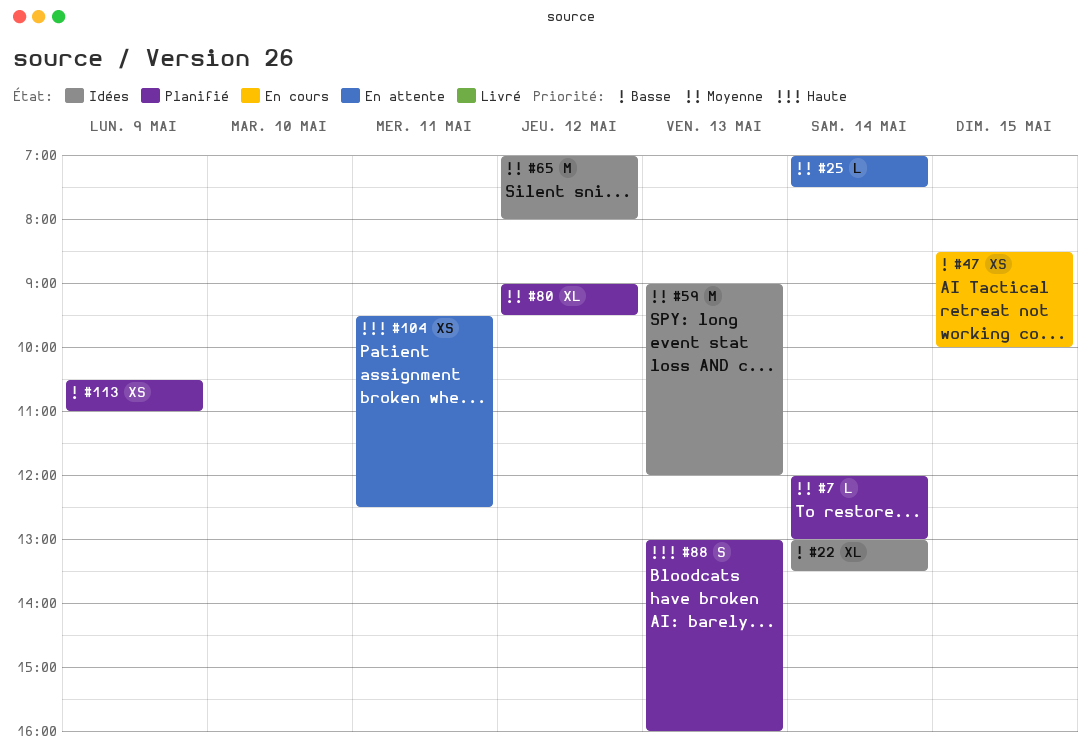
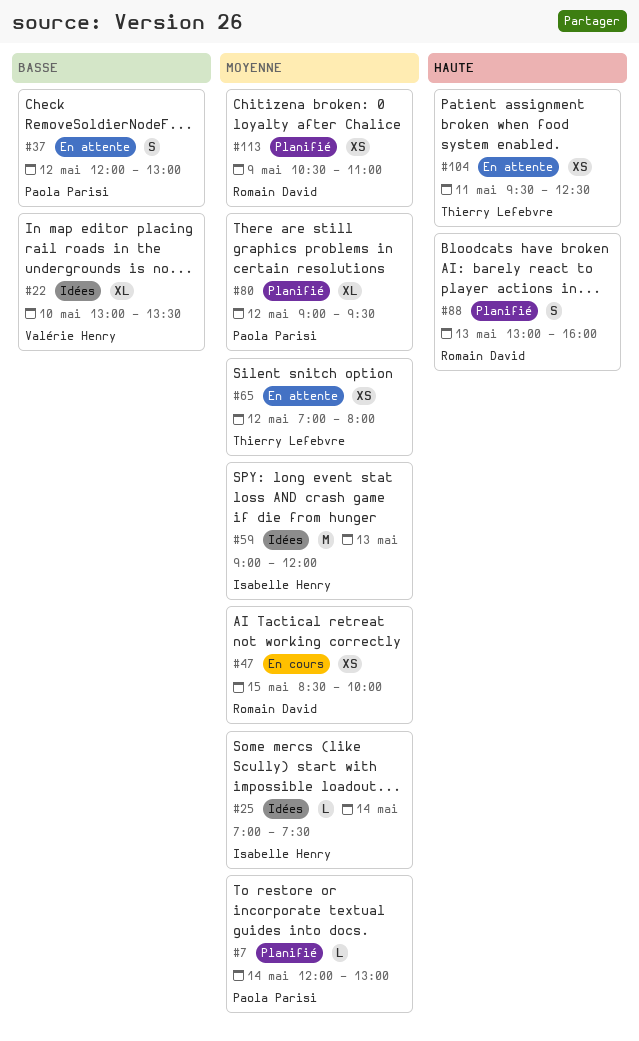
#22, day: May 14 -> May 10
#25, status: En attente -> Idées
#37: none -> present
#47, priority: Basse -> Moyenne
#65, status: Idées -> En attente
#65, estimate: M -> XS
#113, priority: Basse -> Moyenne

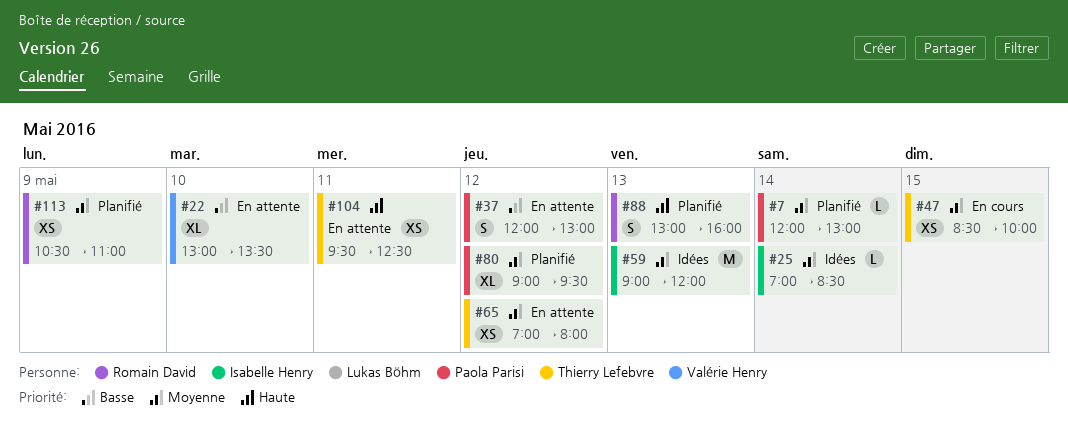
#22, status: Idées -> En attente
#25, ends: 07:30 -> 08:30
#47, owner: Romain David -> Thierry Lefebvre

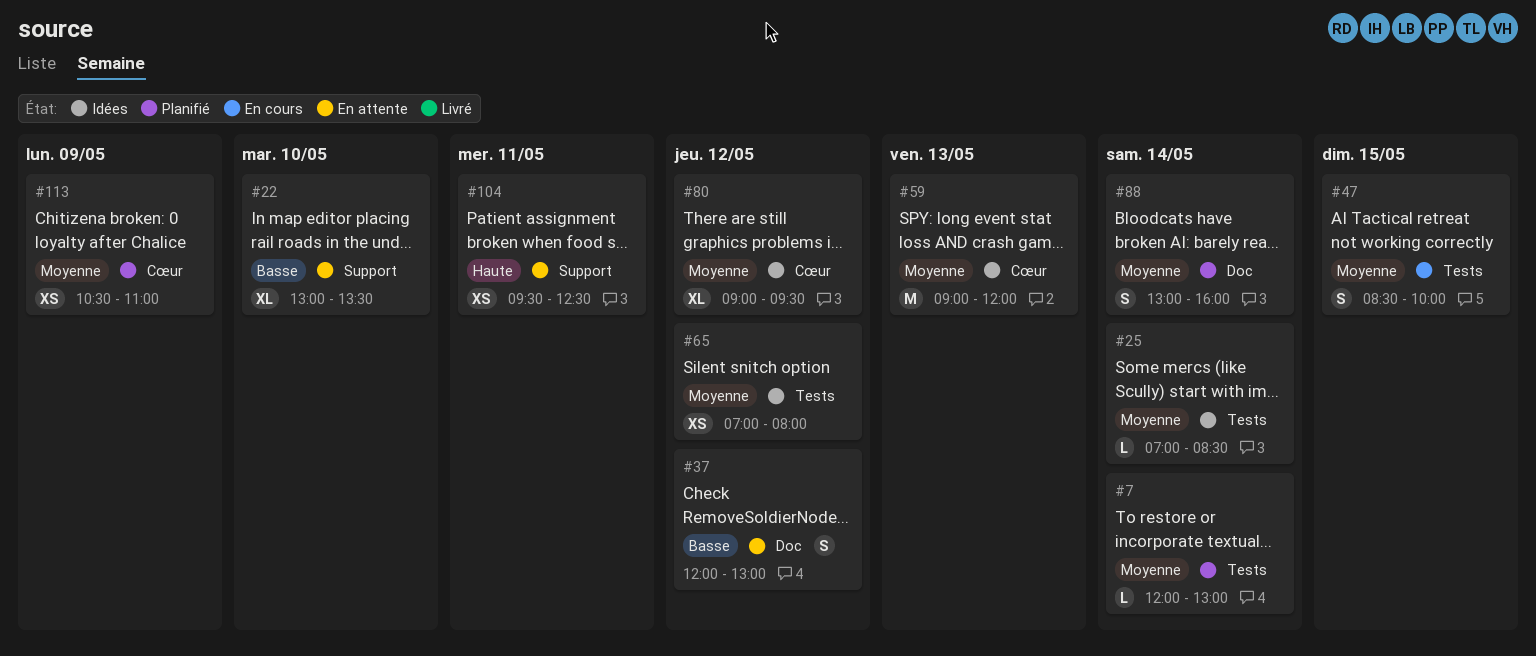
#47, estimate: XS -> S
#65, status: En attente -> Idées
#80, status: Planifié -> Idées
#88, priority: Haute -> Moyenne
#88, day: May 13 -> May 14

